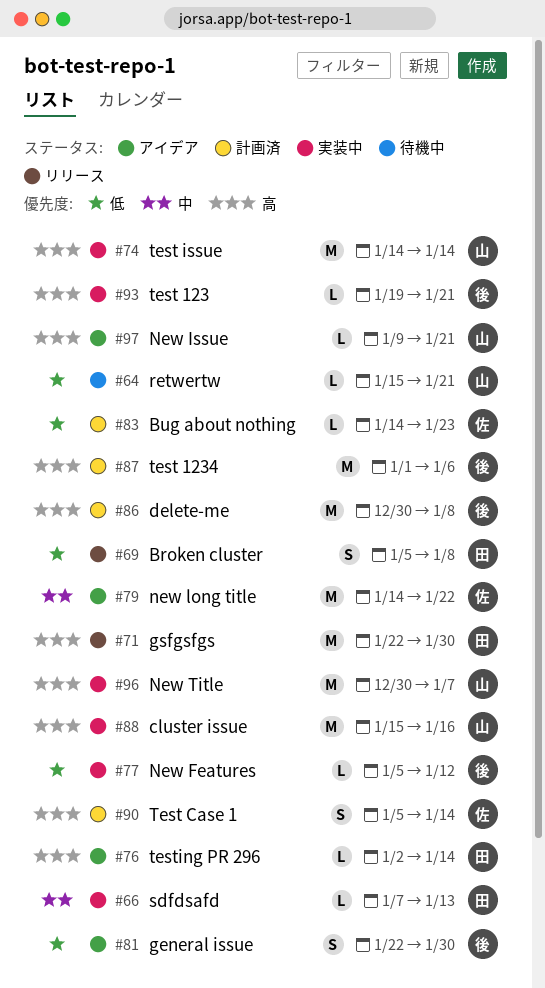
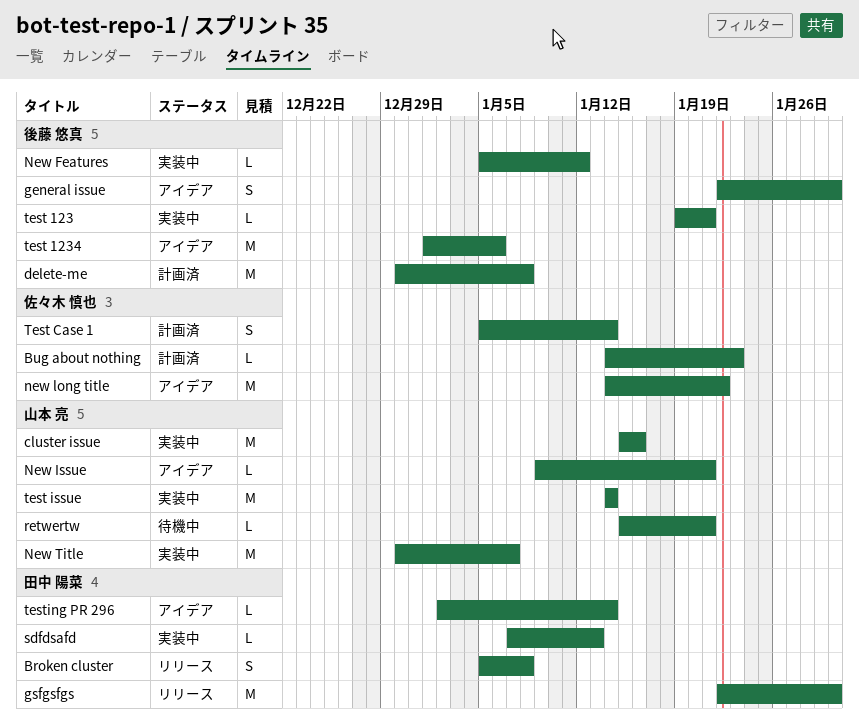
test 1234, status: 計画済 -> アイデア

